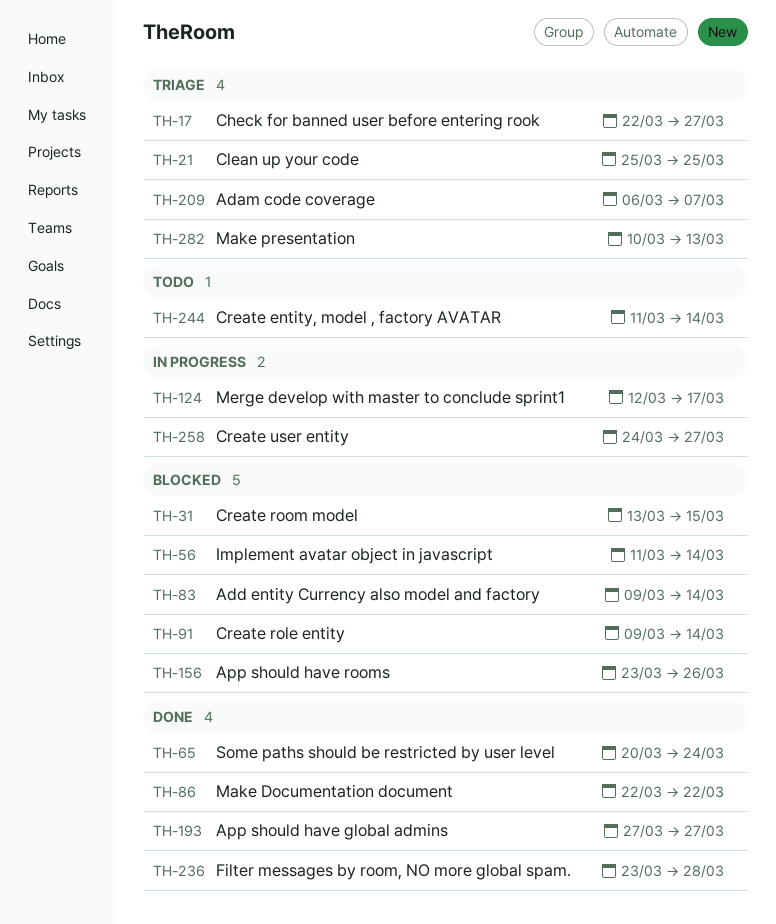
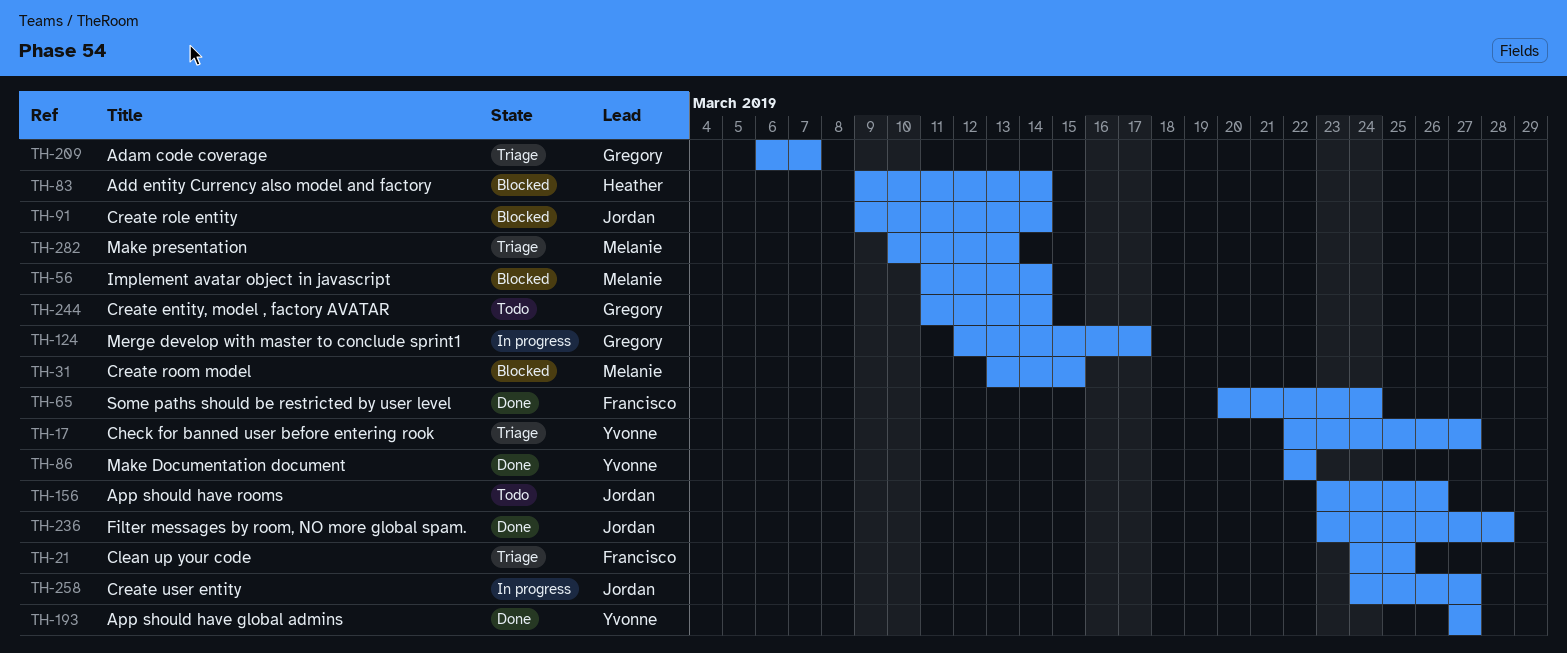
TH-21, start: Mar 25 -> Mar 24
TH-156, status: Blocked -> Todo

